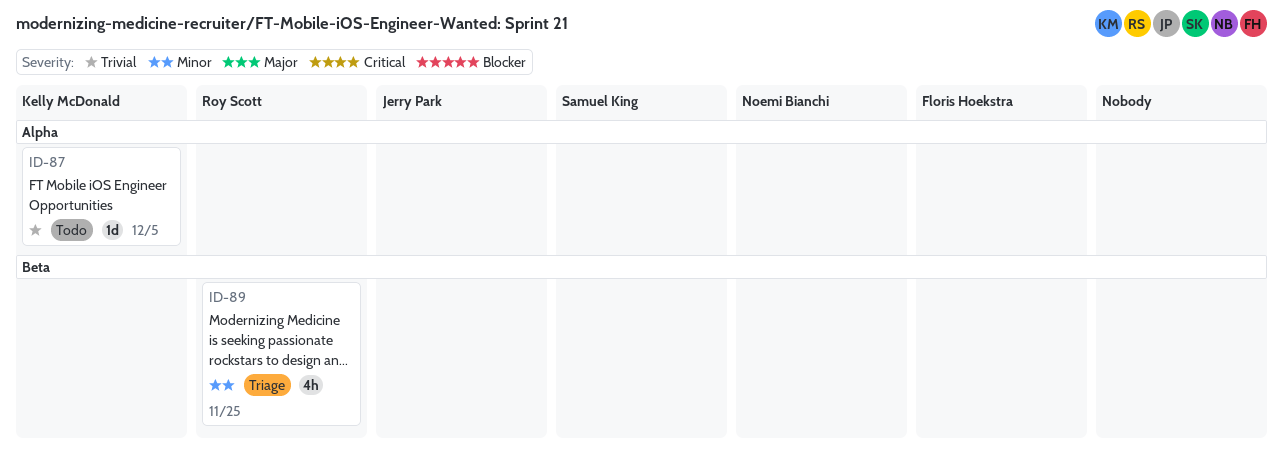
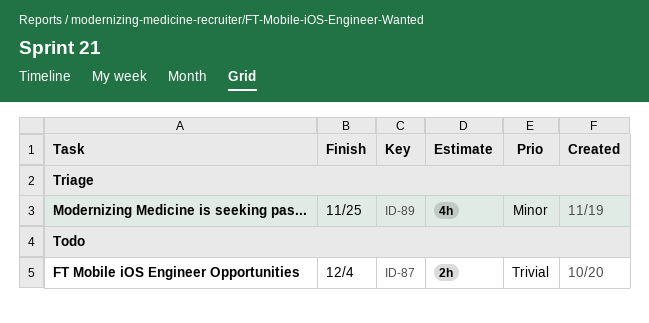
ID-87, estimate: 1d -> 2h
ID-87, due: Dec 5 -> Dec 4

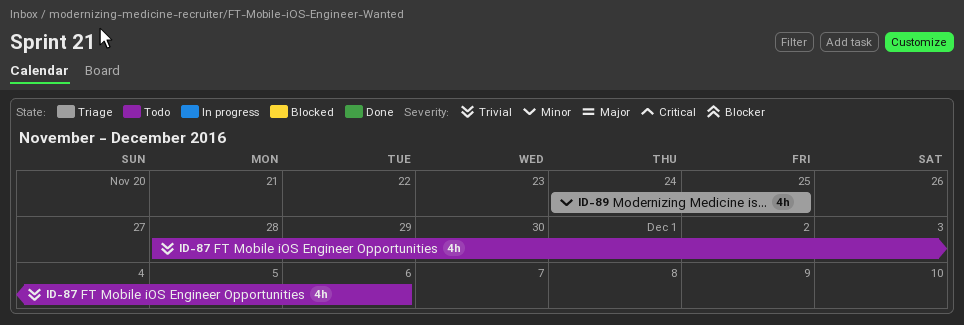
ID-87, estimate: 2h -> 4h
ID-87, due: Dec 4 -> Dec 6

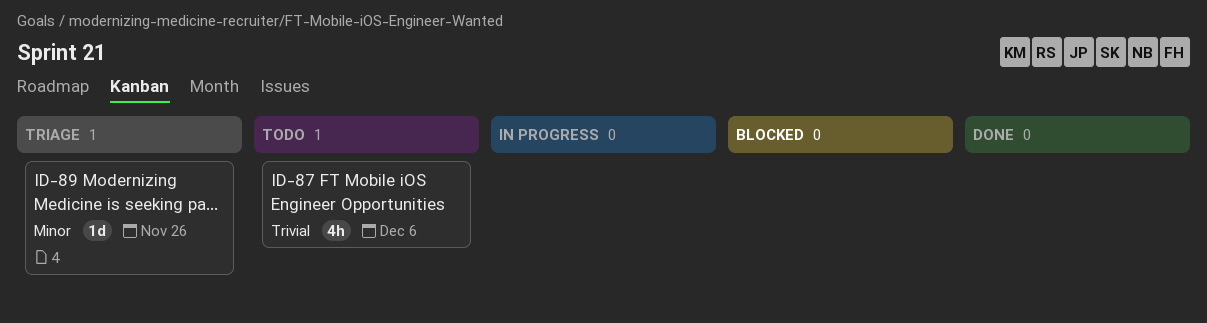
ID-89, estimate: 4h -> 1d
ID-89, due: Nov 25 -> Nov 26

